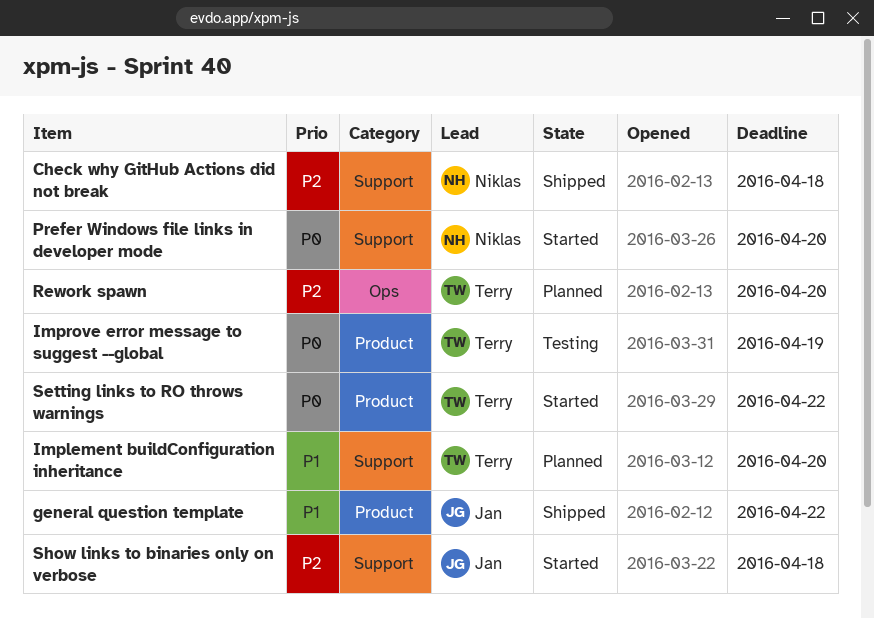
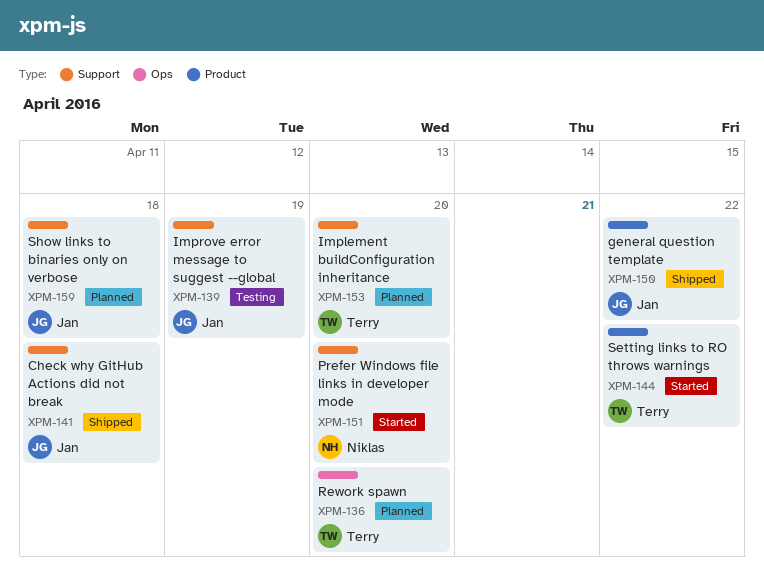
Check why GitHub Actions did not break, owner: Niklas -> Jan
Improve error message to suggest --global, owner: Terry -> Jan
Improve error message to suggest --global, label: Product -> Support
Show links to binaries only on verbose, status: Started -> Planned

